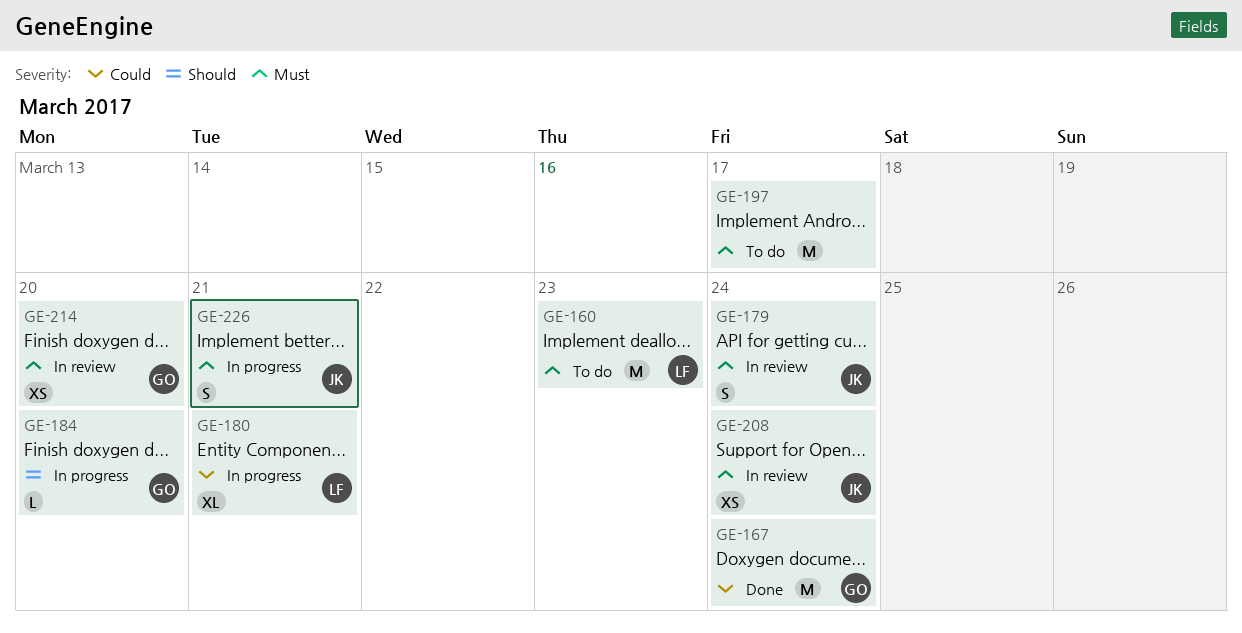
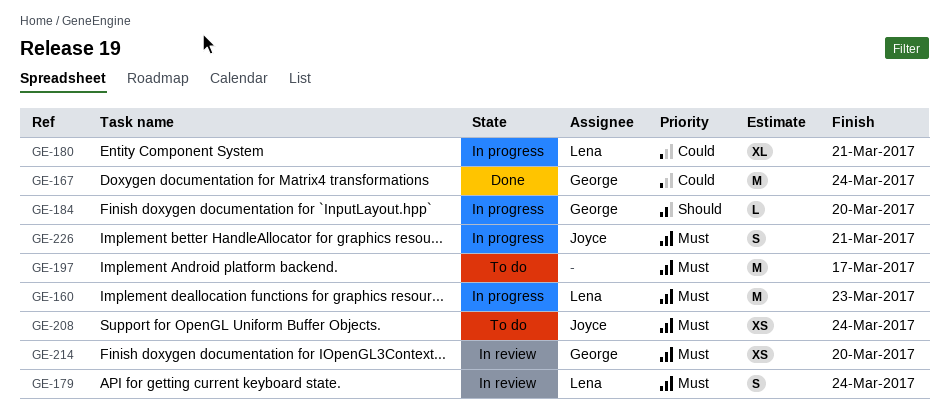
GE-160, status: To do -> In progress
GE-179, owner: Joyce -> Lena
GE-208, status: In review -> To do

